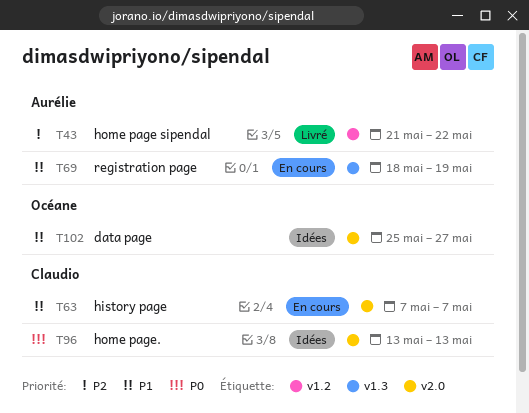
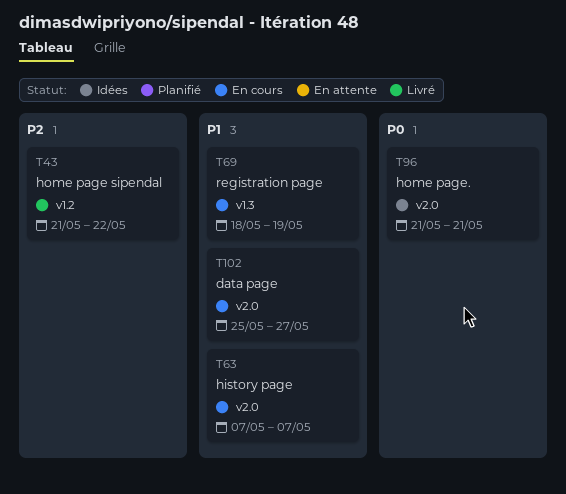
T96, start: May 13 -> May 21
T96, due: May 13 -> May 21
T102, status: Idées -> En cours

